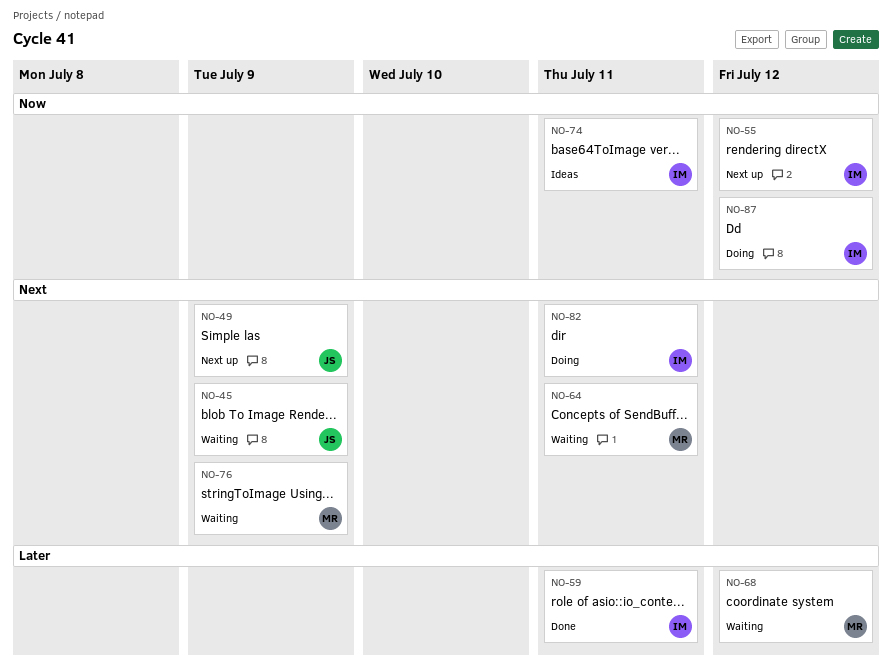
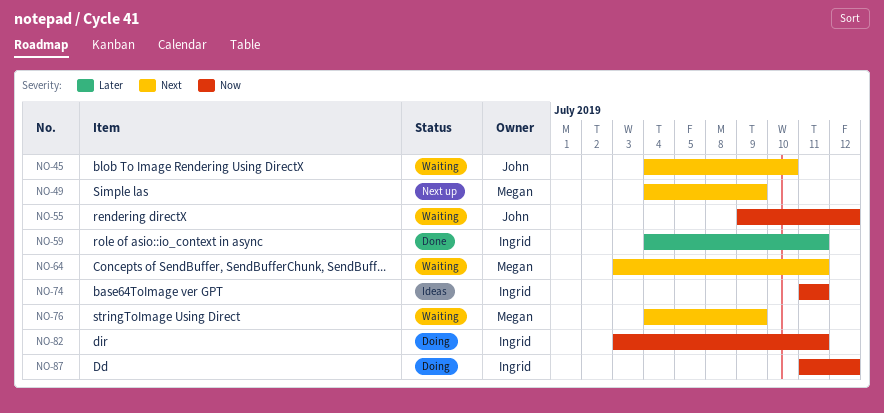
NO-45, due: Jul 9 -> Jul 10
NO-49, owner: John -> Megan
NO-55, status: Next up -> Waiting
NO-55, owner: Ingrid -> John
NO-68: present -> none
NO-82, priority: Next -> Now

